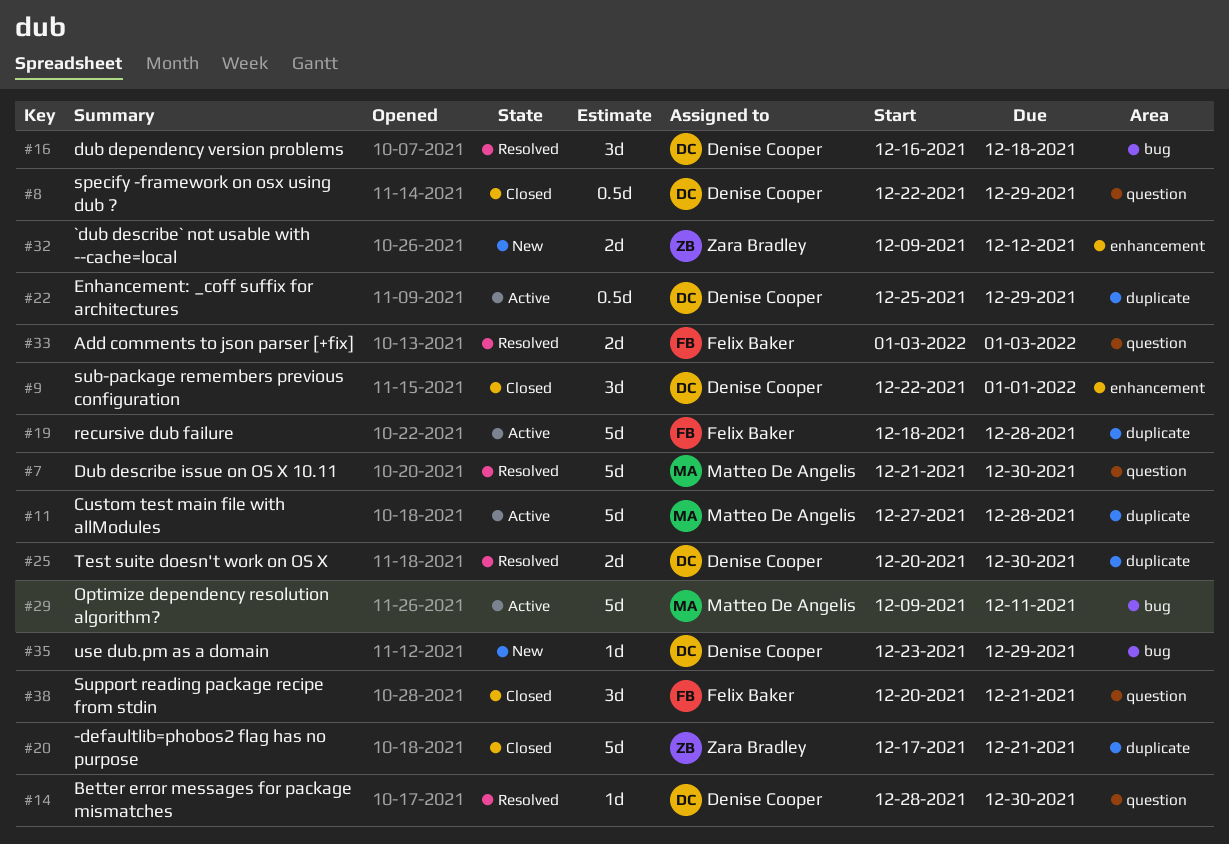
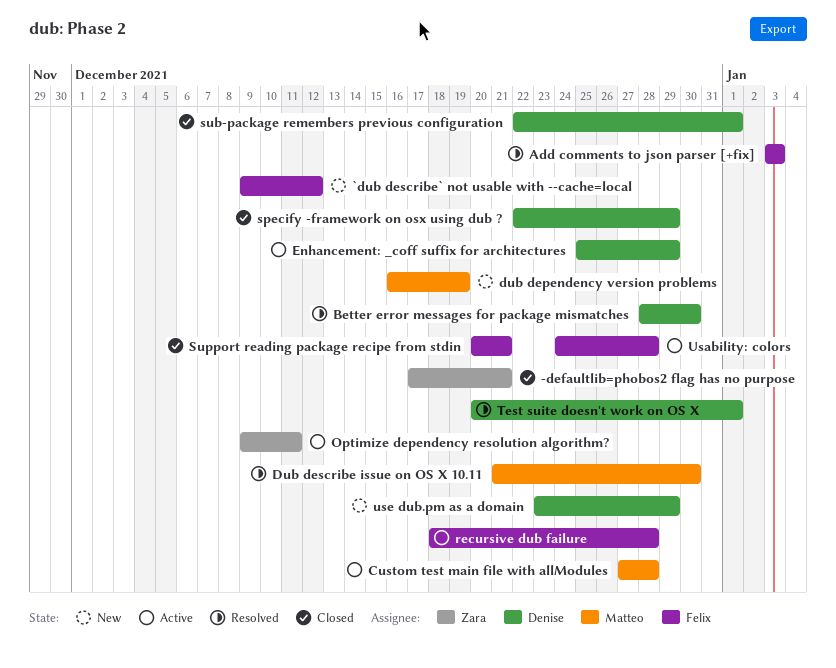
`dub describe` not usable with --cache=local, owner: Zara Bradley -> Felix Baker
dub dependency version problems, status: Resolved -> New
dub dependency version problems, owner: Denise Cooper -> Matteo De Angelis
dub dependency version problems, due: Dec 18 -> Dec 19
Optimize dependency resolution algorithm?, owner: Matteo De Angelis -> Zara Bradley
Test suite doesn't work on OS X, due: Dec 30 -> Jan 1
Usability: colors: none -> present

